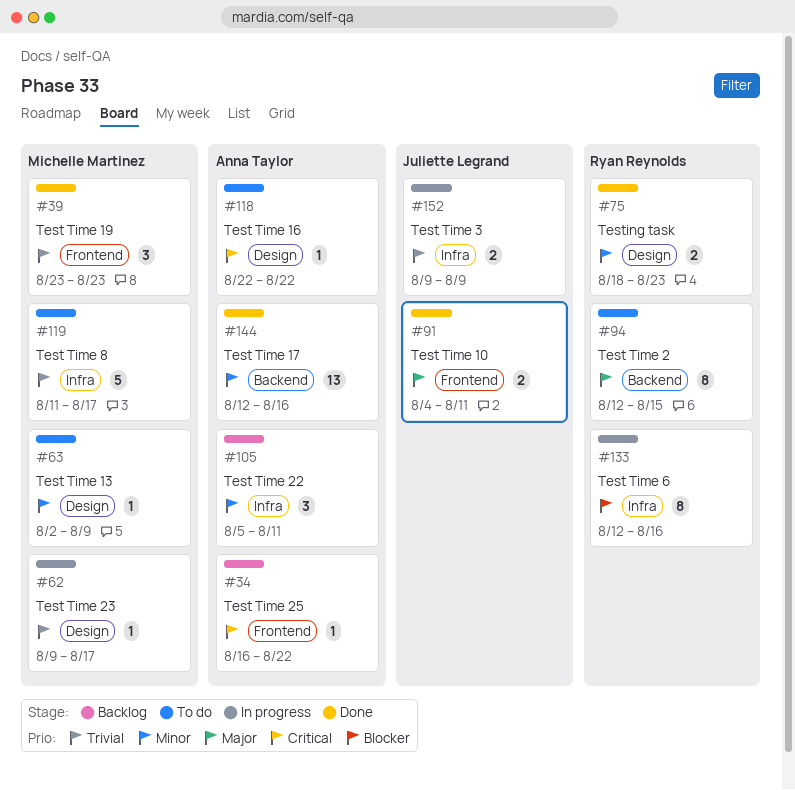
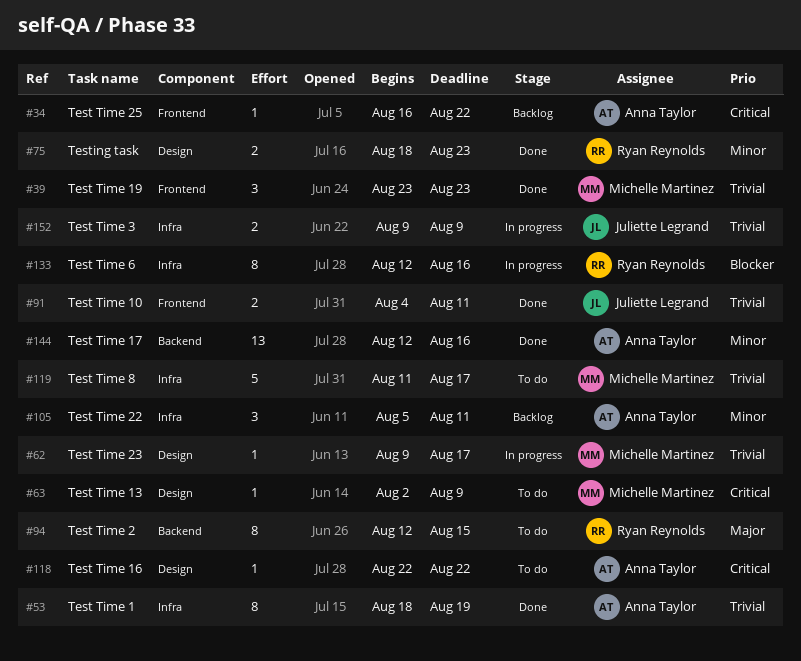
#53: none -> present
#63, priority: Minor -> Critical
#91, priority: Major -> Trivial

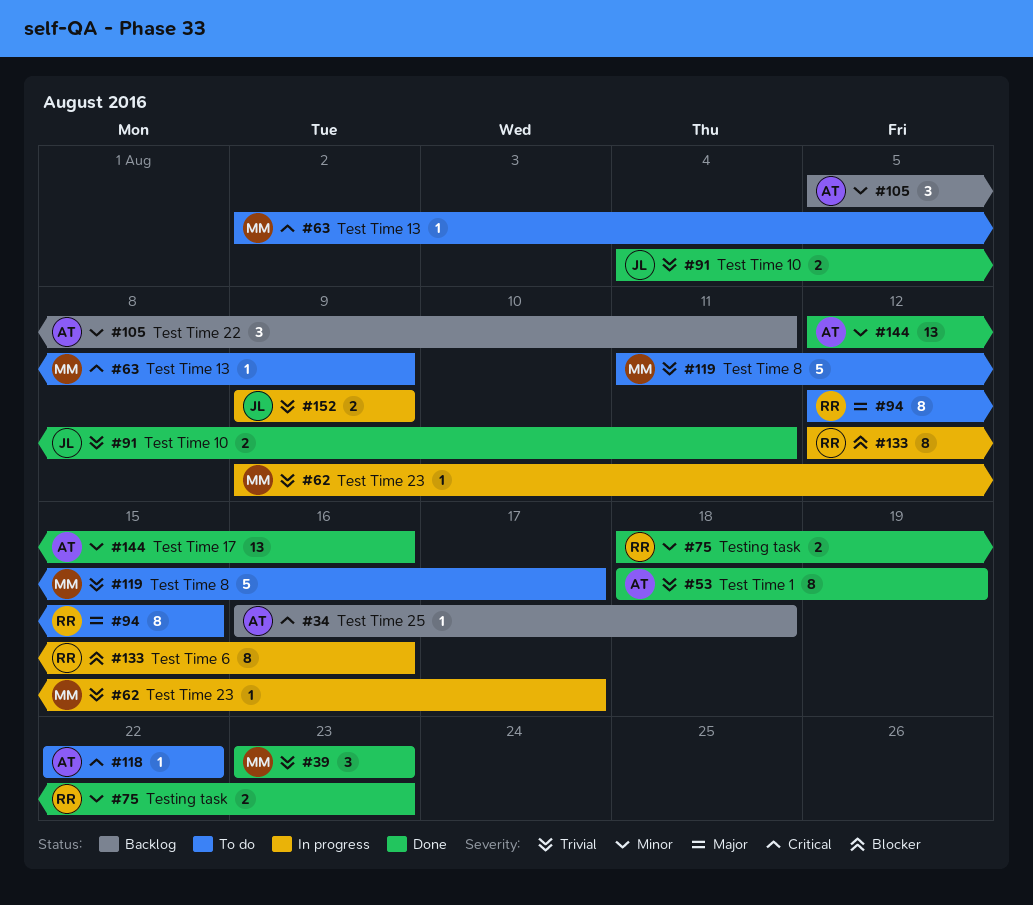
#34, due: Aug 22 -> Aug 18

